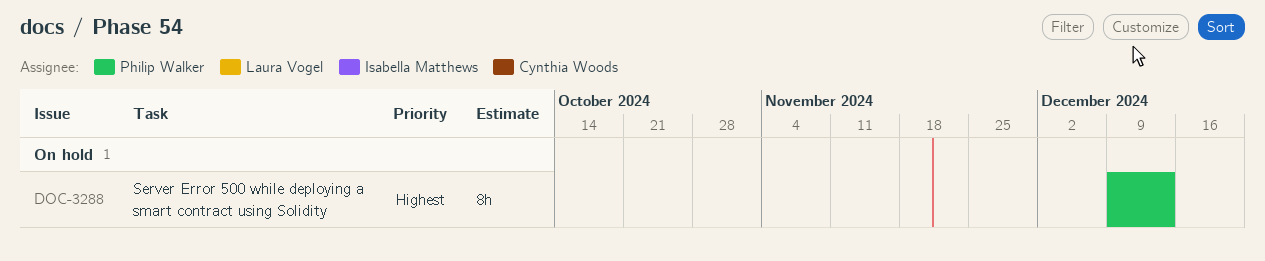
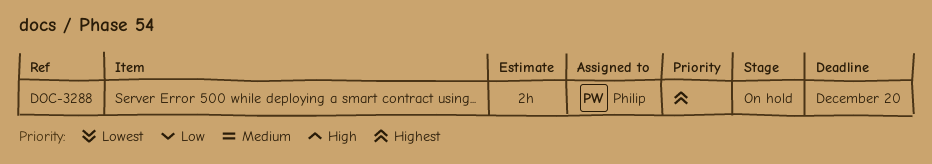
DOC-3288, estimate: 8h -> 2h
DOC-3288, due: Dec 13 -> Dec 20

